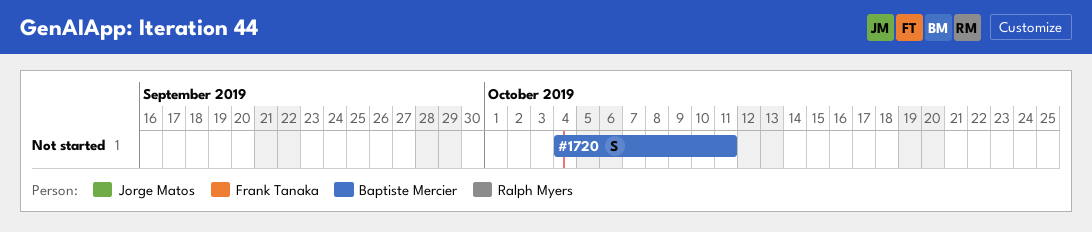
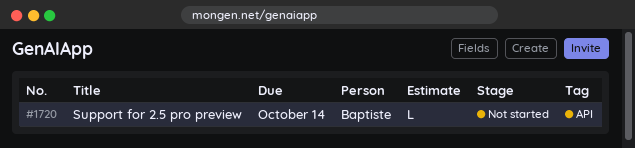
#1720, estimate: S -> L
#1720, due: Oct 11 -> Oct 14

